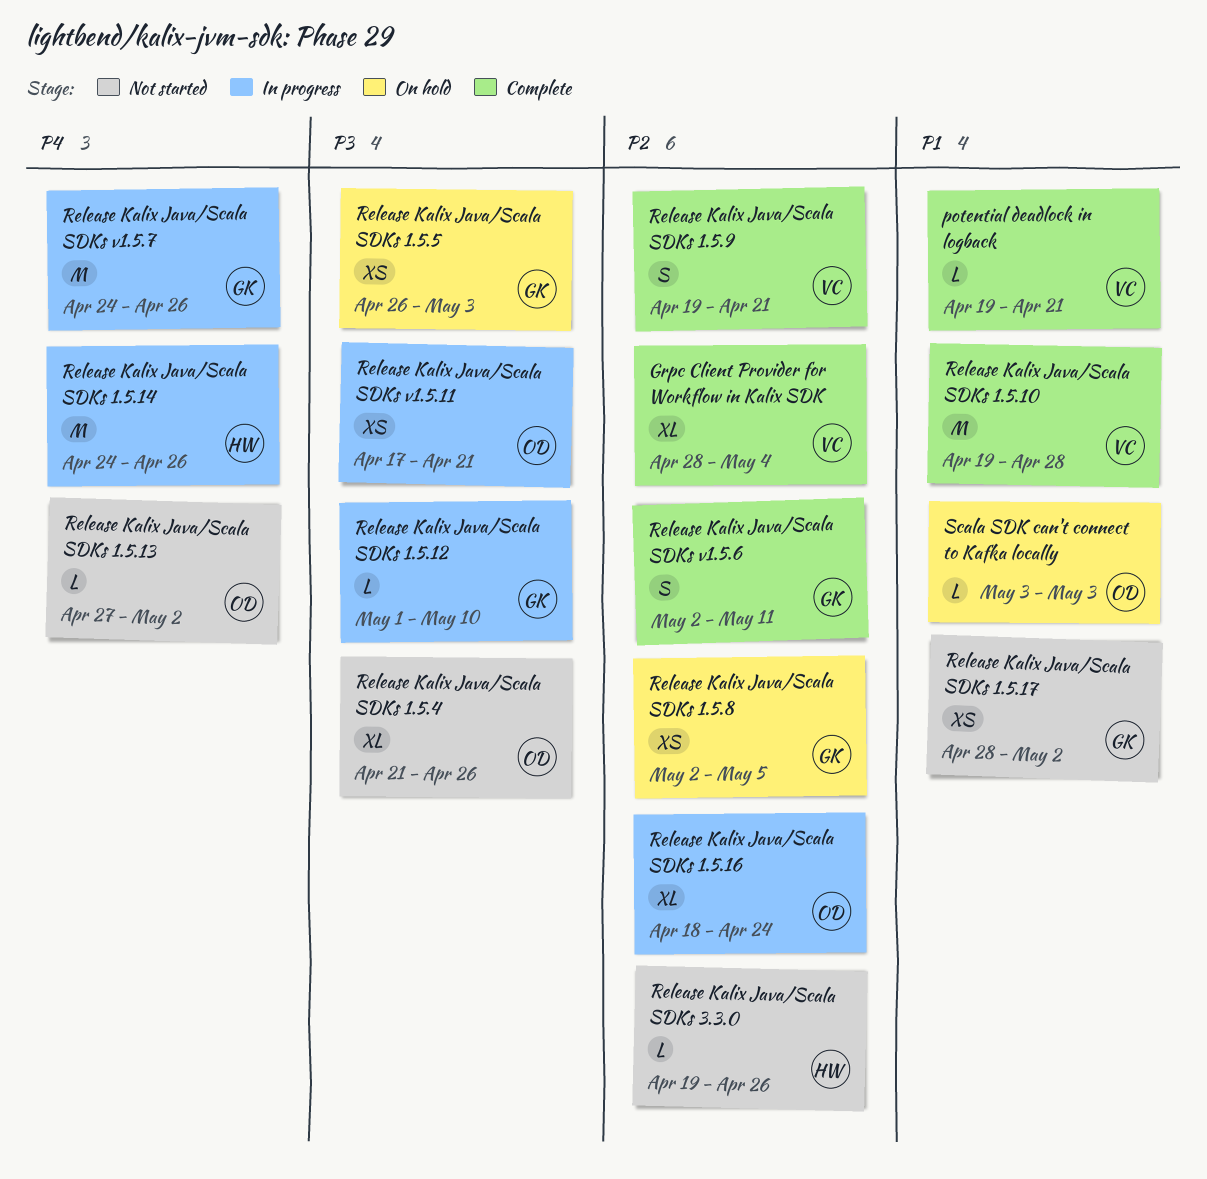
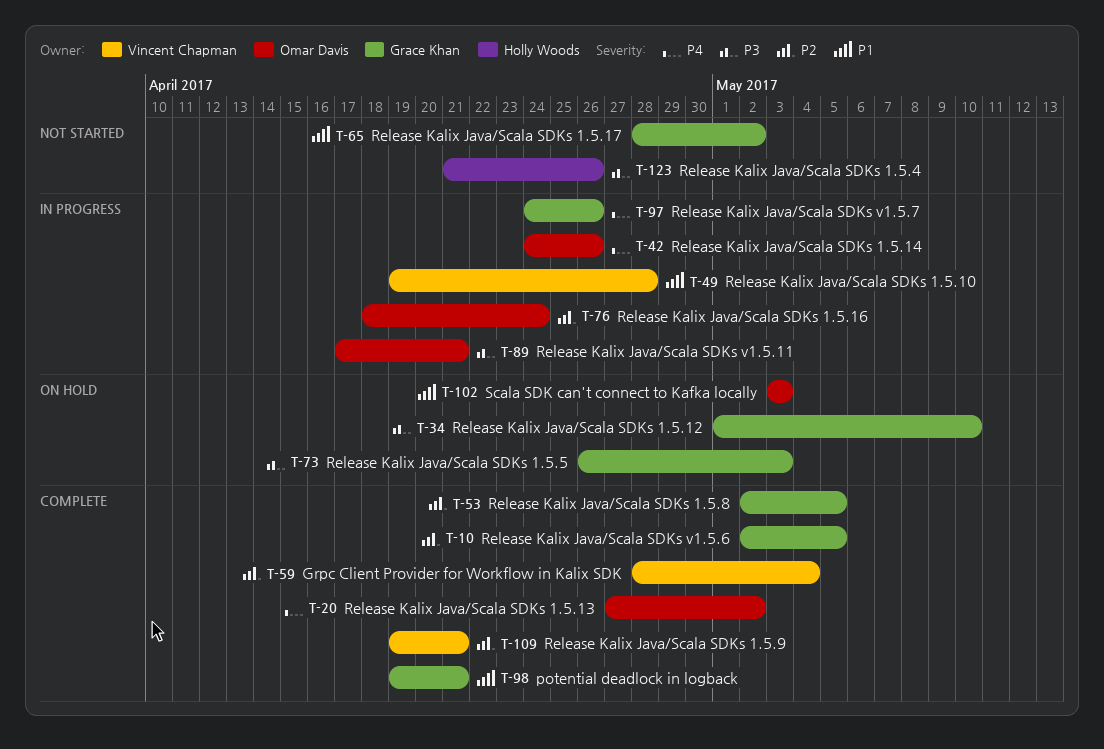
potential deadlock in logback, owner: Vincent Chapman -> Grace Khan
Release Kalix Java/Scala SDKs 1.5.10, status: Complete -> In progress
Release Kalix Java/Scala SDKs 1.5.12, status: In progress -> On hold
Release Kalix Java/Scala SDKs 1.5.13, status: Not started -> Complete
Release Kalix Java/Scala SDKs 1.5.14, owner: Holly Woods -> Omar Davis
Release Kalix Java/Scala SDKs 1.5.4, owner: Omar Davis -> Holly Woods
Release Kalix Java/Scala SDKs 1.5.8, status: On hold -> Complete
Release Kalix Java/Scala SDKs 3.3.0: present -> none
Release Kalix Java/Scala SDKs v1.5.6, due: May 11 -> May 5

